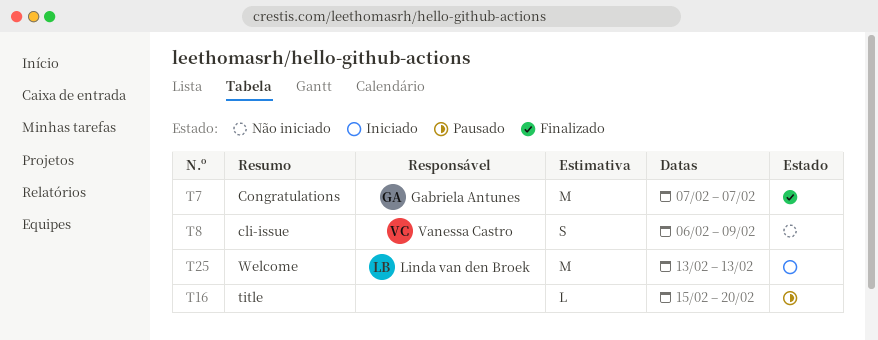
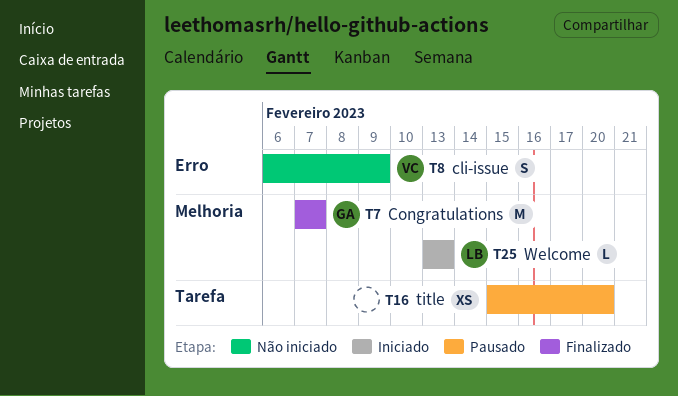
T16, estimate: L -> XS
T25, estimate: M -> L

